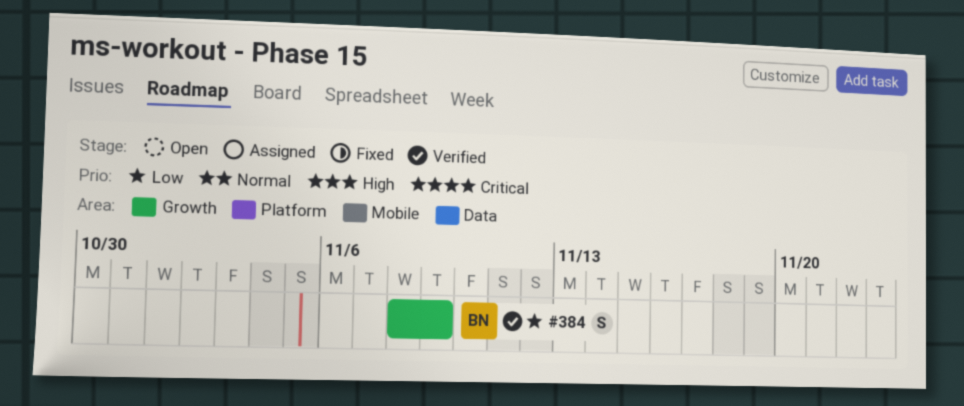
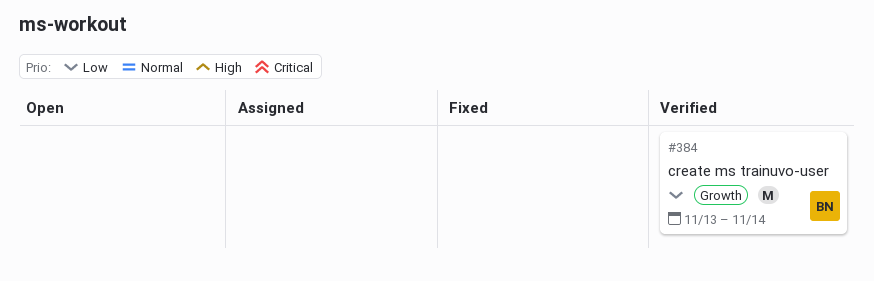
#384, estimate: S -> M
#384, start: Nov 8 -> Nov 13
#384, due: Nov 9 -> Nov 14

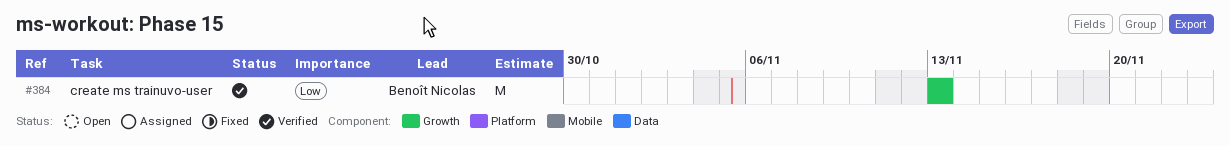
#384, due: Nov 14 -> Nov 13

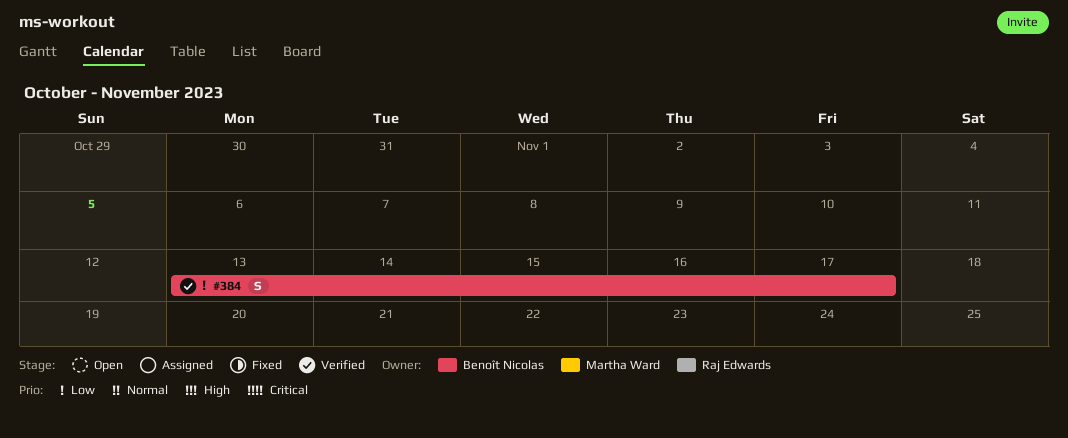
#384, estimate: M -> S
#384, due: Nov 13 -> Nov 17

